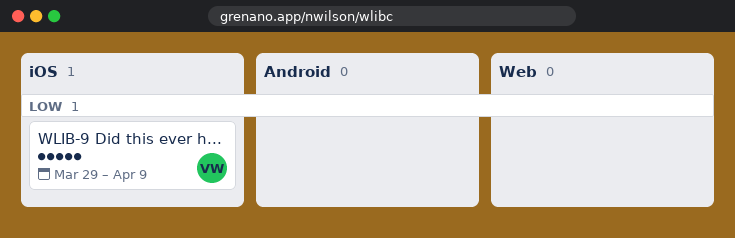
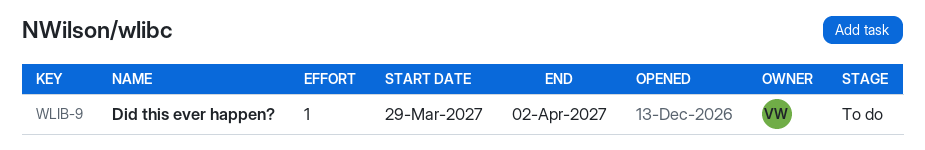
WLIB-9, estimate: 5 -> 1
WLIB-9, due: Apr 9 -> Apr 2

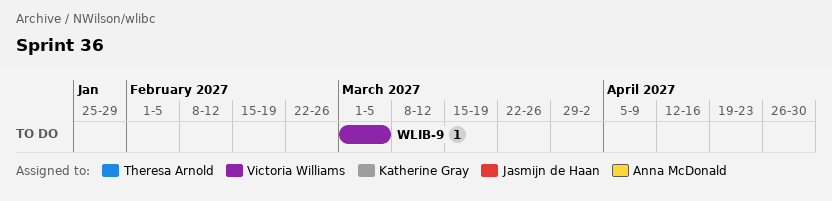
WLIB-9, start: Mar 29 -> Mar 1
WLIB-9, due: Apr 2 -> Mar 5

